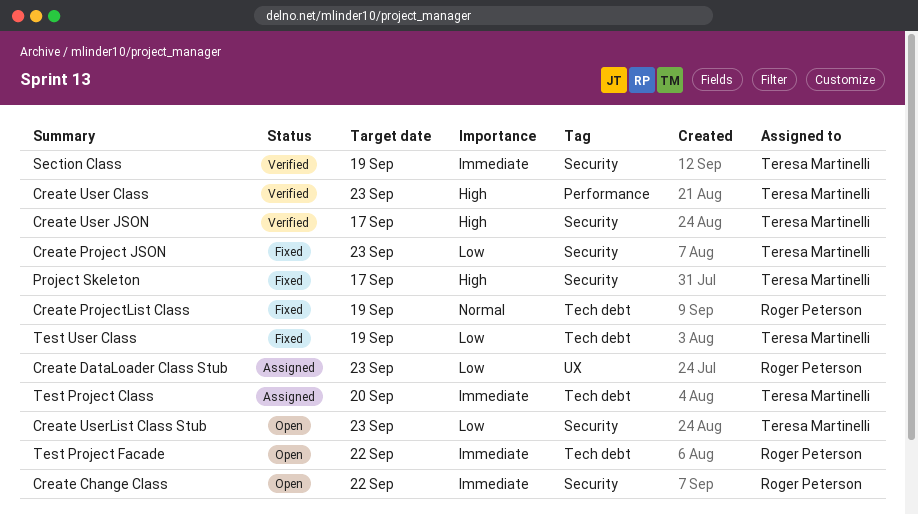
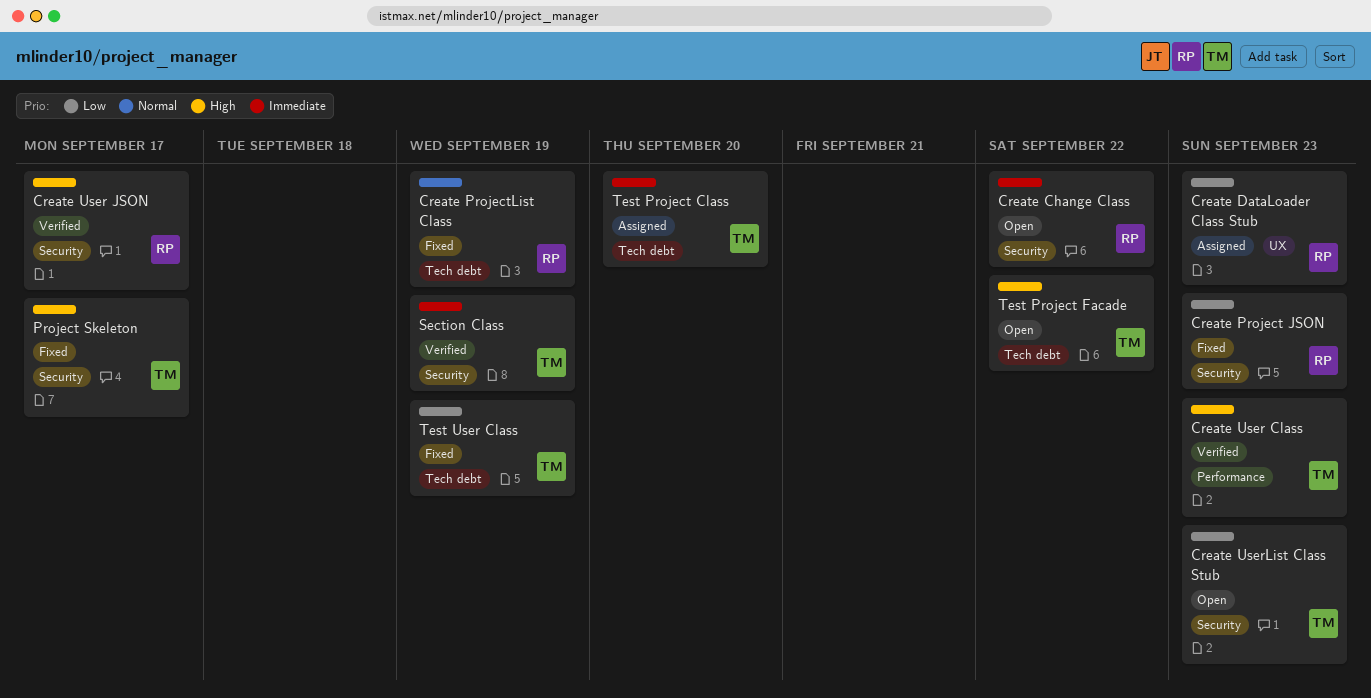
Create Project JSON, owner: Teresa Martinelli -> Roger Peterson
Create User JSON, owner: Teresa Martinelli -> Roger Peterson
Test Project Facade, owner: Roger Peterson -> Teresa Martinelli
Test Project Facade, priority: Immediate -> High

